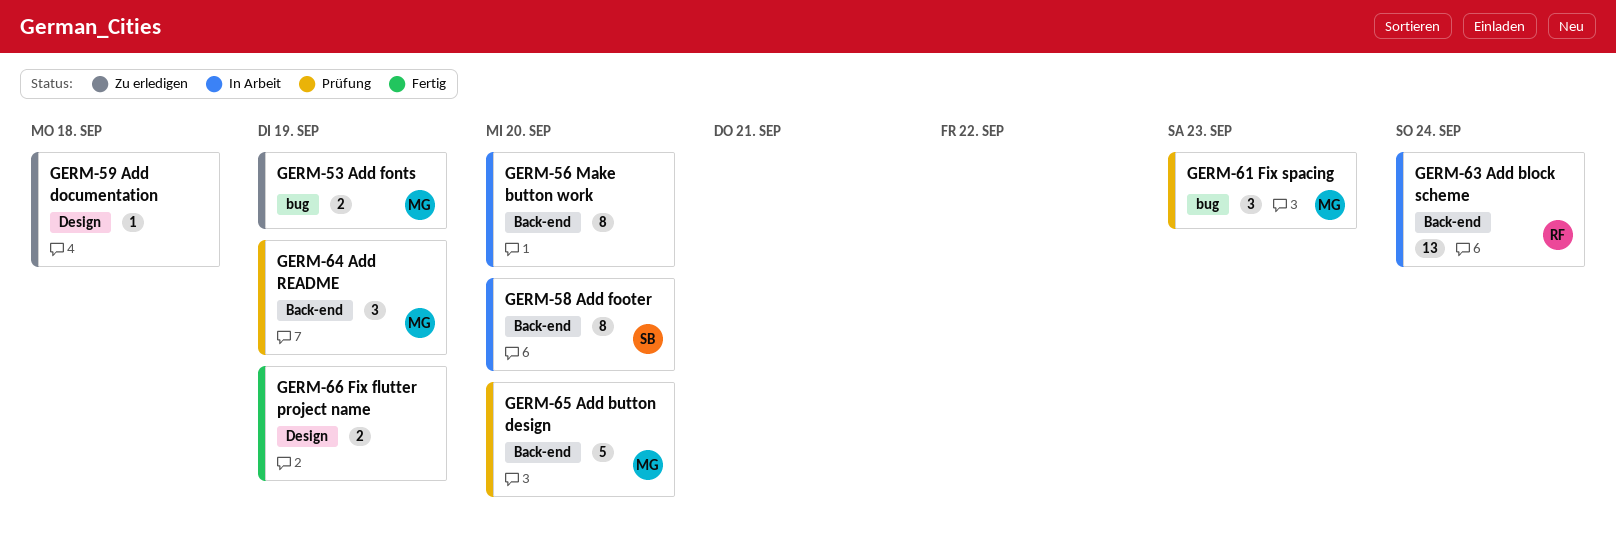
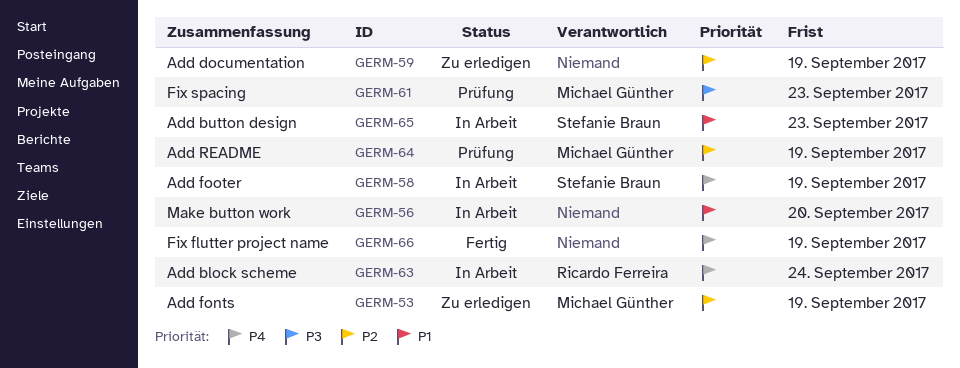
GERM-58, due: Sep 20 -> Sep 19
GERM-59, due: Sep 18 -> Sep 19
GERM-65, status: Prüfung -> In Arbeit
GERM-65, owner: Michael Günther -> Stefanie Braun
GERM-65, due: Sep 20 -> Sep 23

